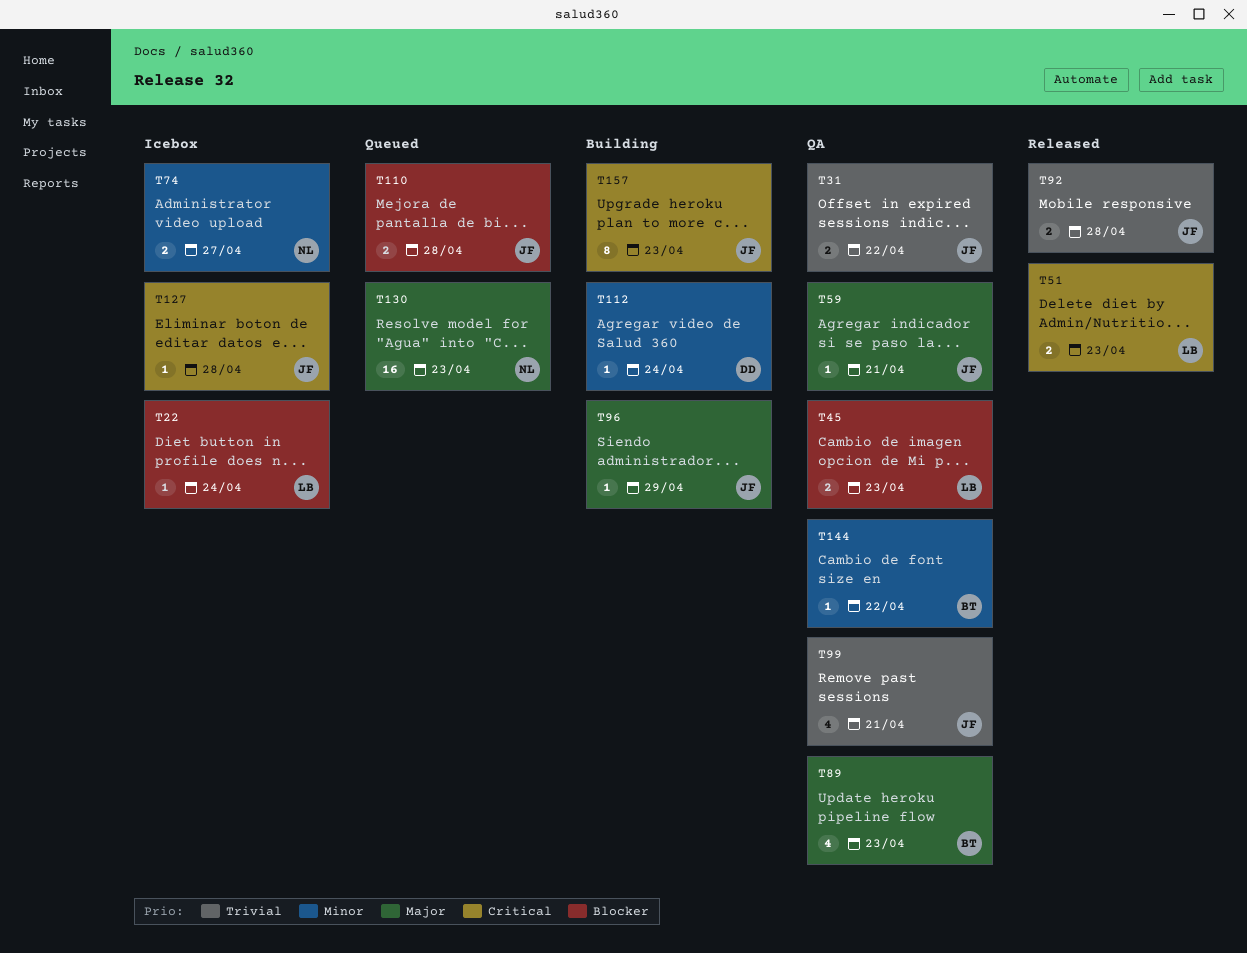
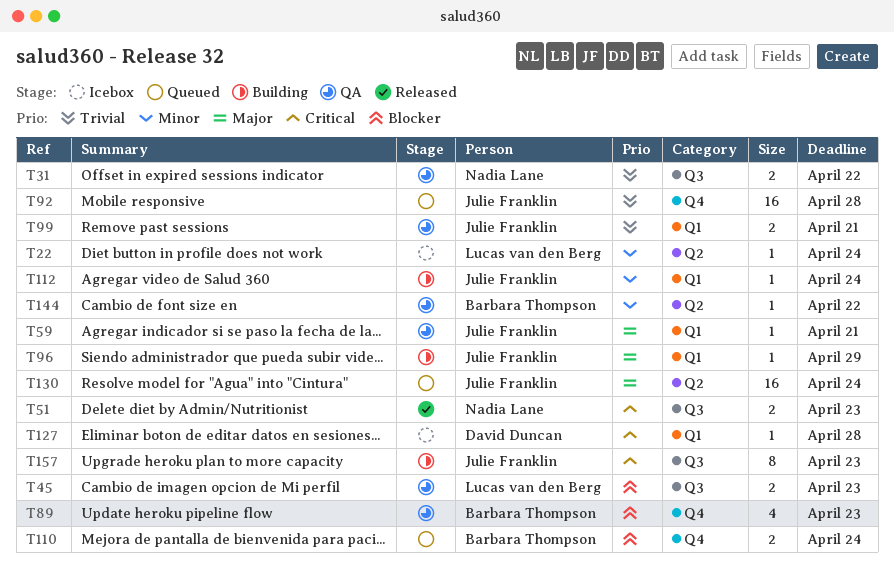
T22, priority: Blocker -> Minor
T31, owner: Julie Franklin -> Nadia Lane
T51, owner: Lucas van den Berg -> Nadia Lane
T74: present -> none
T89, priority: Major -> Blocker
T92, status: Released -> Queued
T92, estimate: 2 -> 16
T99, estimate: 4 -> 2
T110, owner: Julie Franklin -> Barbara Thompson
T110, due: Apr 28 -> Apr 24
T112, owner: David Duncan -> Julie Franklin
T127, owner: Julie Franklin -> David Duncan
T130, owner: Nadia Lane -> Julie Franklin
T130, due: Apr 23 -> Apr 24

